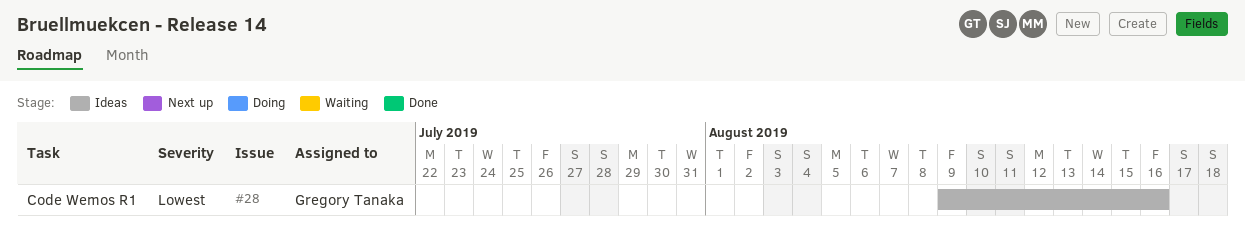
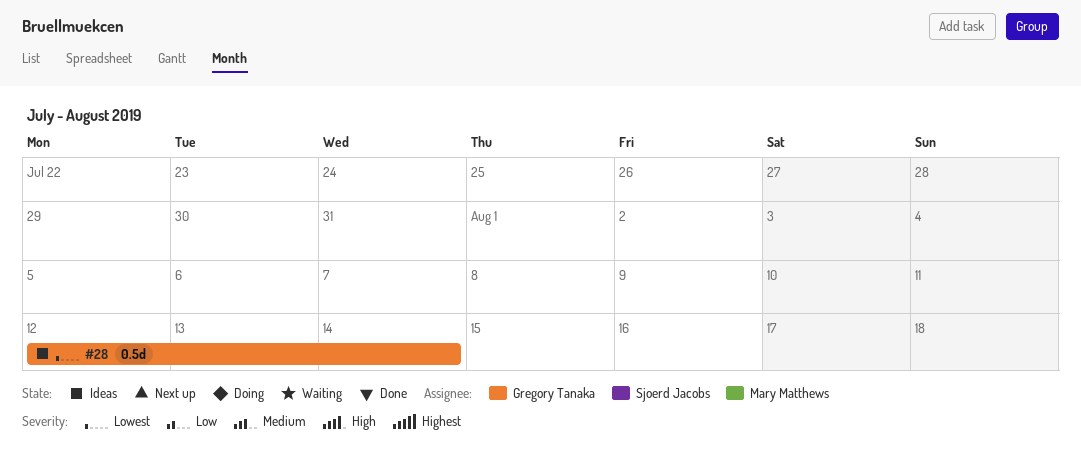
#28, start: Aug 9 -> Aug 12
#28, due: Aug 16 -> Aug 14

